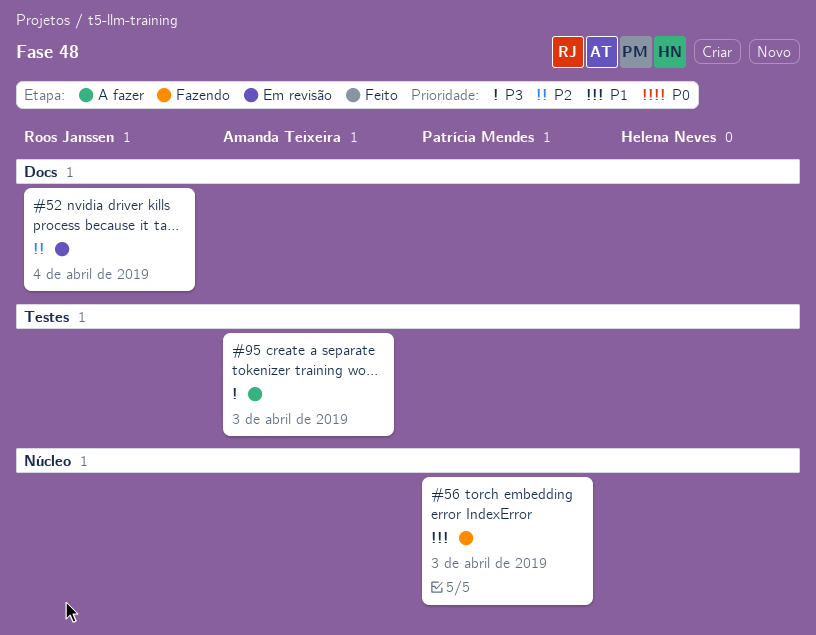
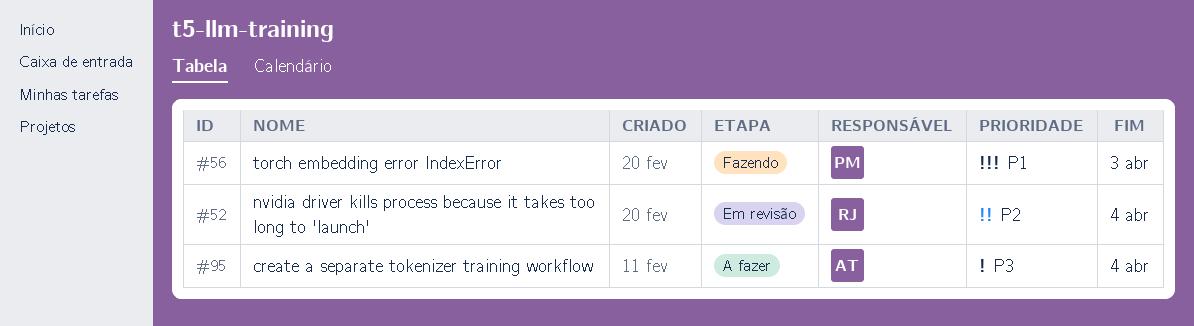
#95, due: Apr 3 -> Apr 4

